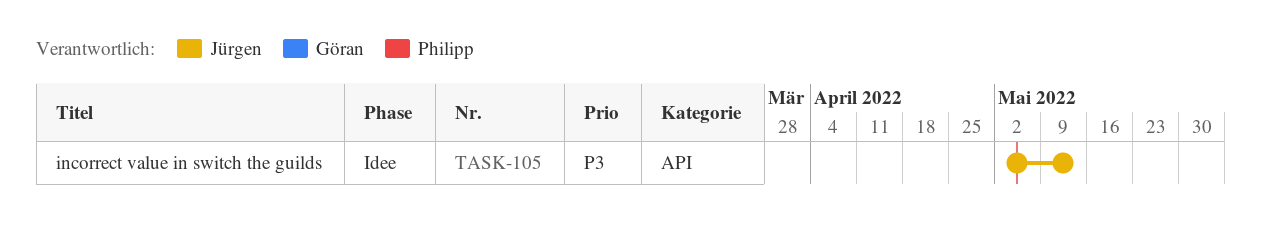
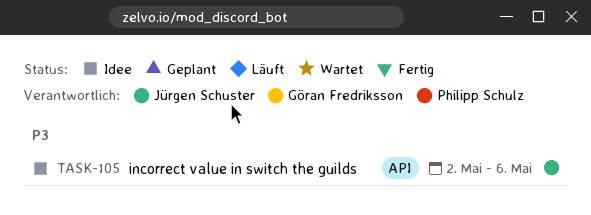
TASK-105, due: May 13 -> May 6

